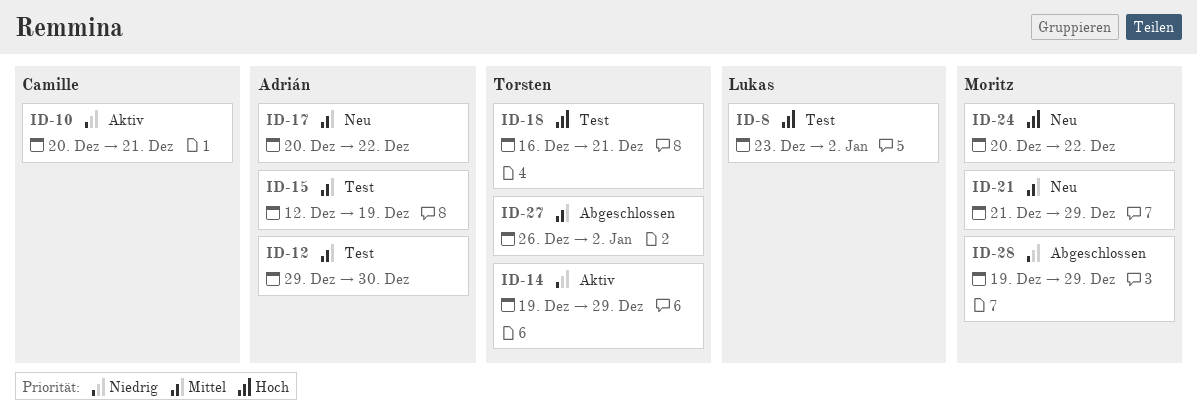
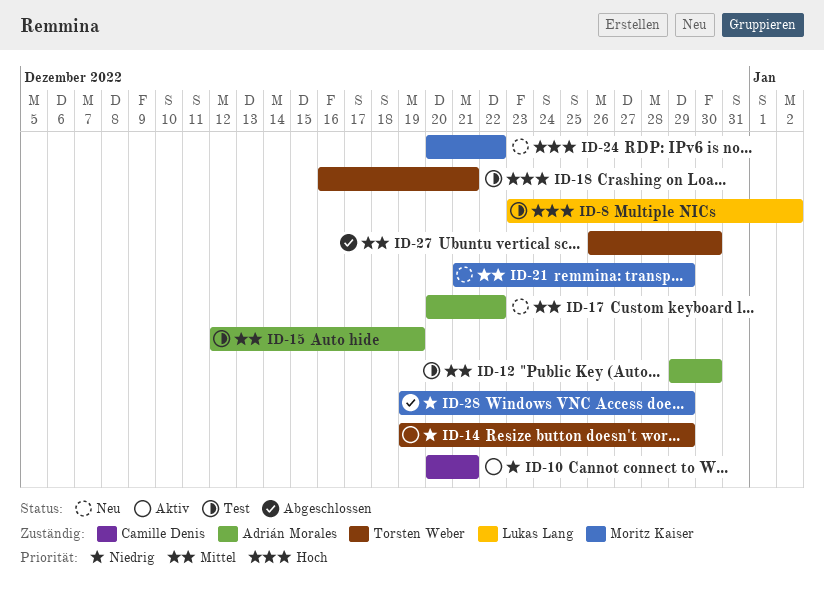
ID-27, due: Jan 2 -> Dec 30

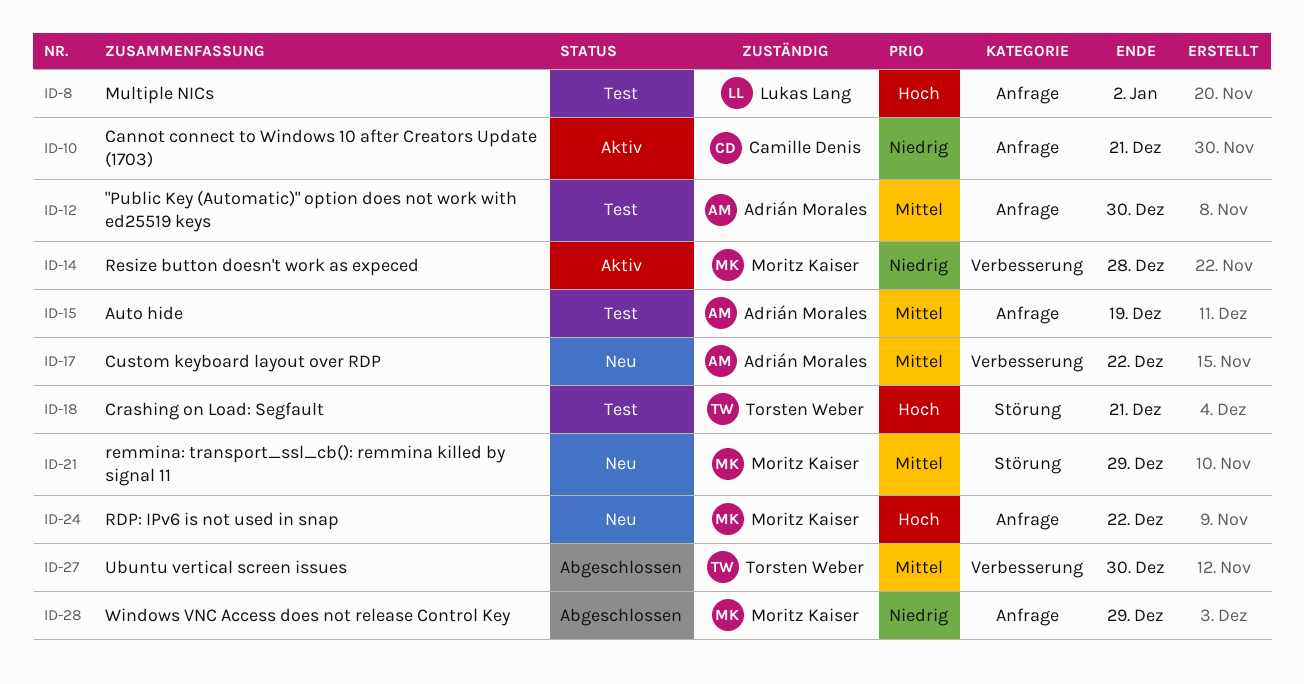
ID-14, owner: Torsten Weber -> Moritz Kaiser
ID-14, due: Dec 29 -> Dec 28

